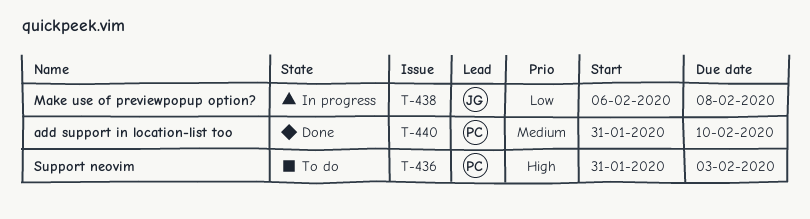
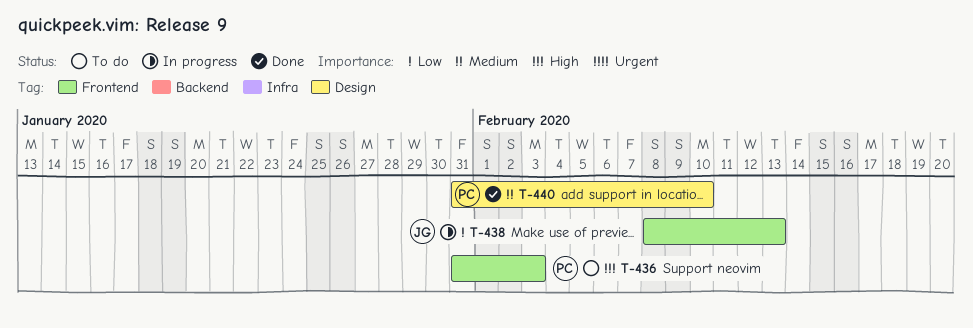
T-438, start: Feb 6 -> Feb 8
T-438, due: Feb 8 -> Feb 13

